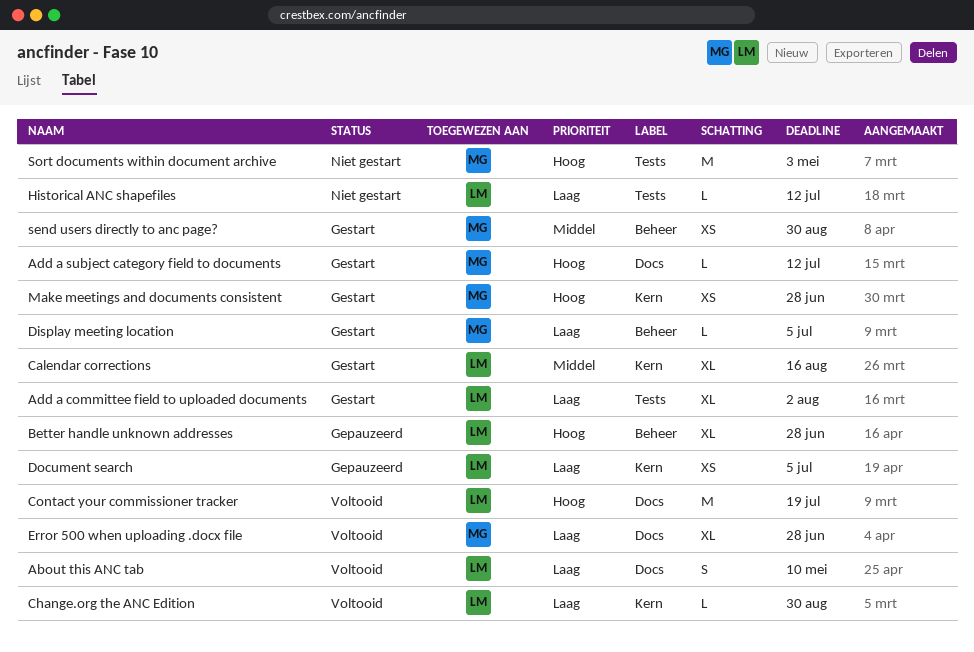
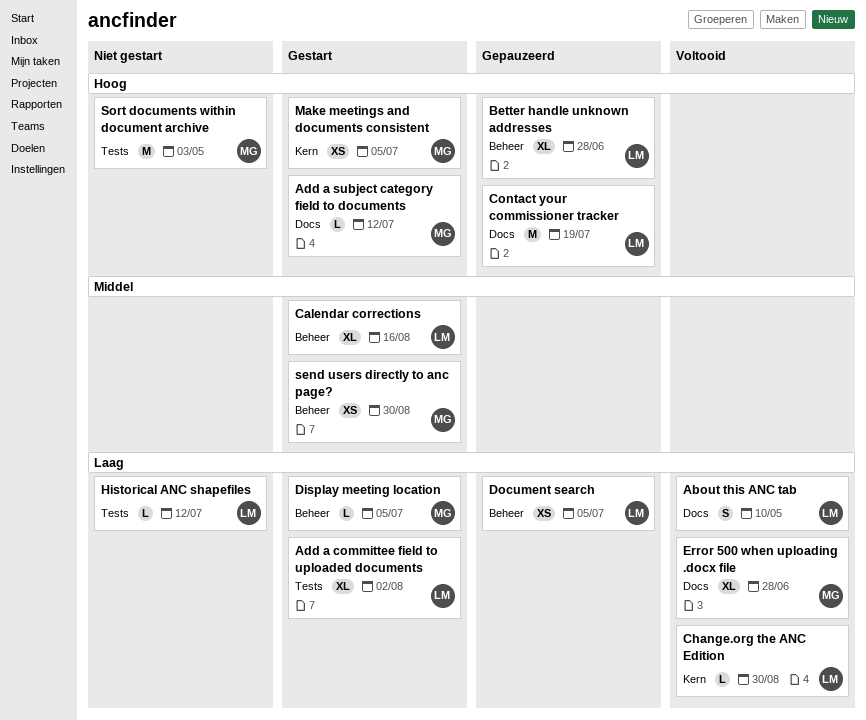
Calendar corrections, label: Kern -> Beheer
Contact your commissioner tracker, status: Voltooid -> Gepauzeerd
Document search, label: Kern -> Beheer
Make meetings and documents consistent, due: Jun 28 -> Jul 5

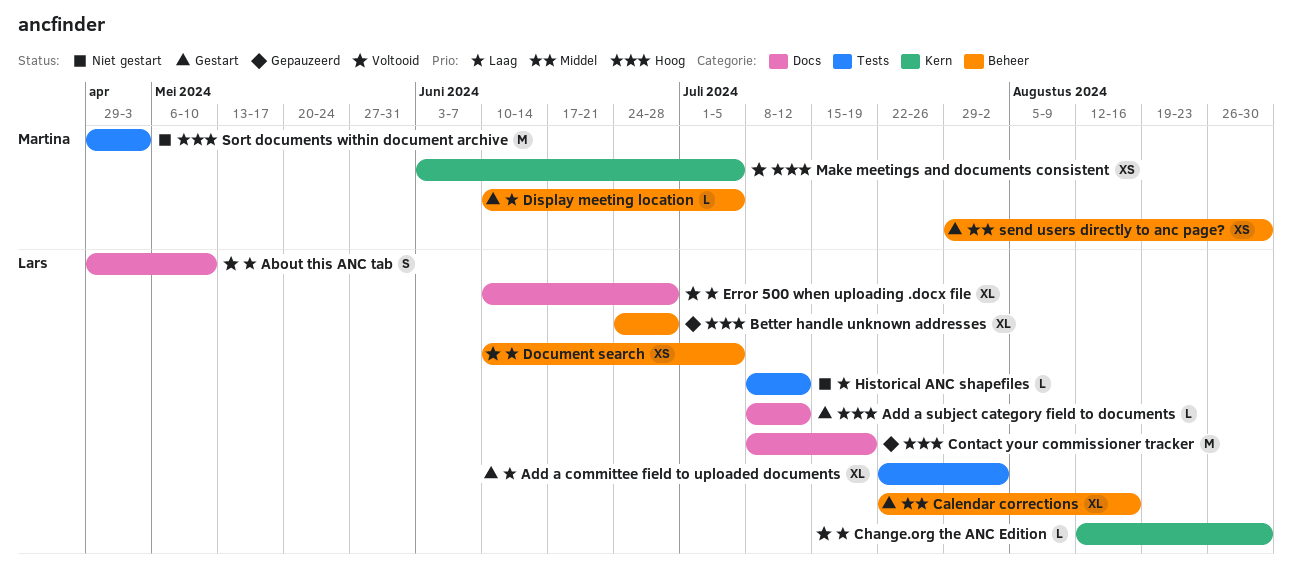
Add a subject category field to documents, owner: Martina -> Lars
Document search, status: Gepauzeerd -> Voltooid
Error 500 when uploading .docx file, owner: Martina -> Lars
Make meetings and documents consistent, status: Gestart -> Voltooid

